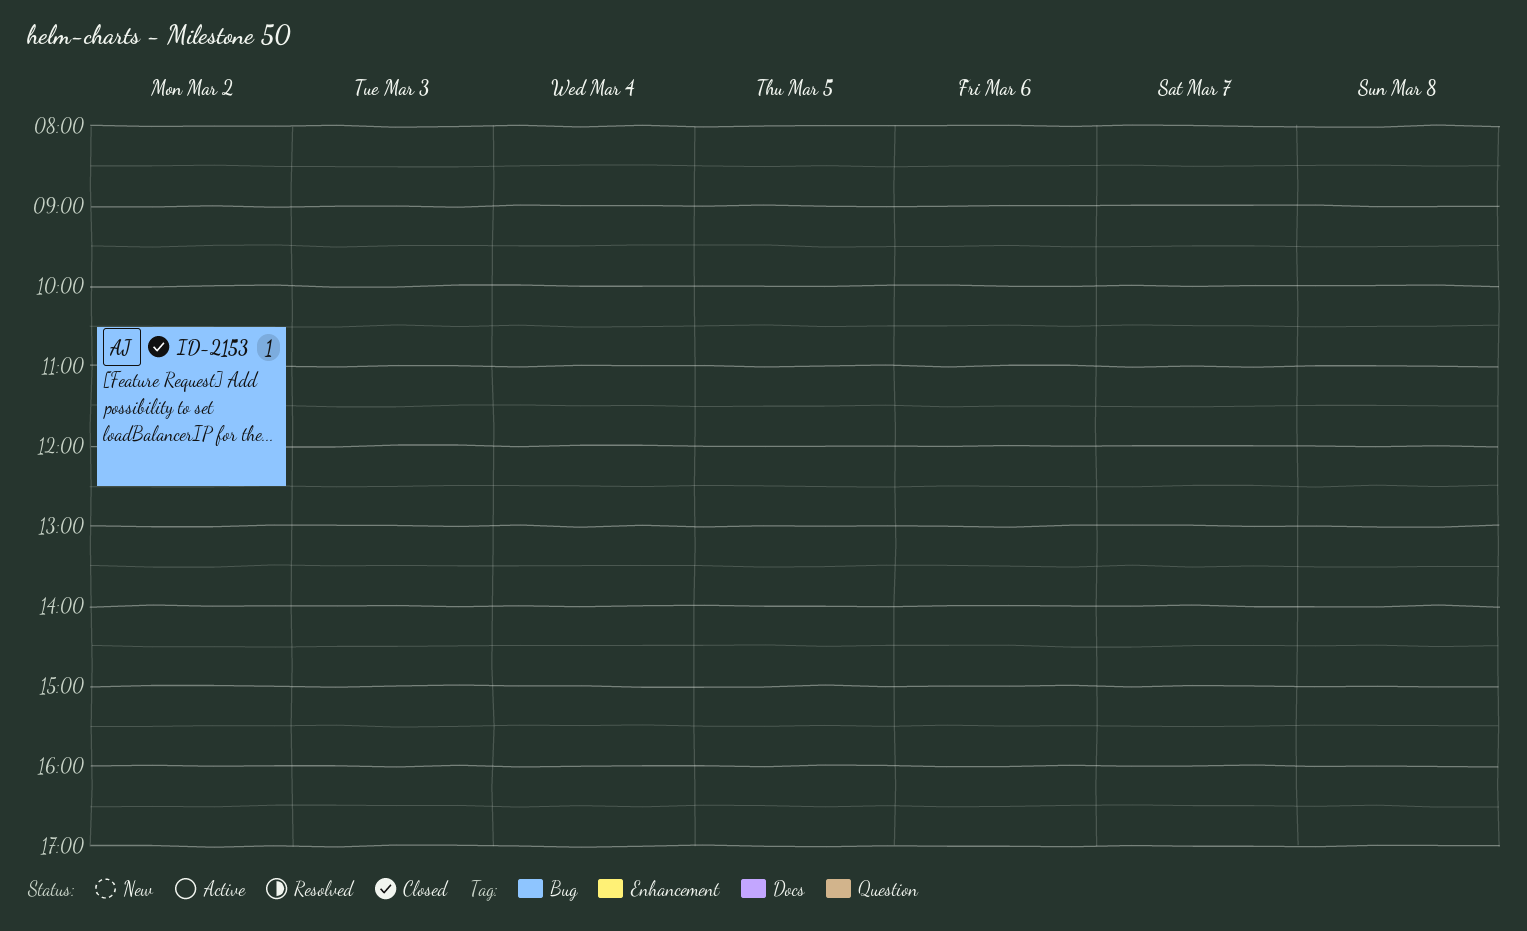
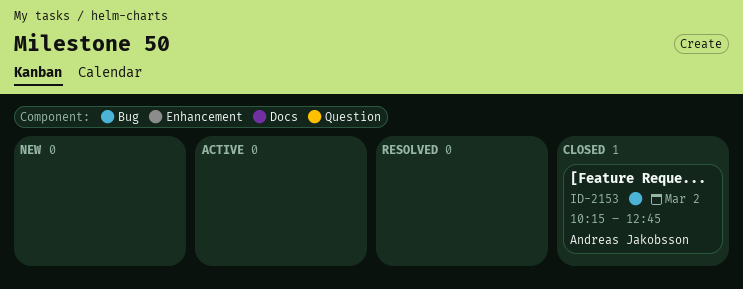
ID-2153, begins: 10:30 -> 10:15
ID-2153, ends: 12:30 -> 12:45

